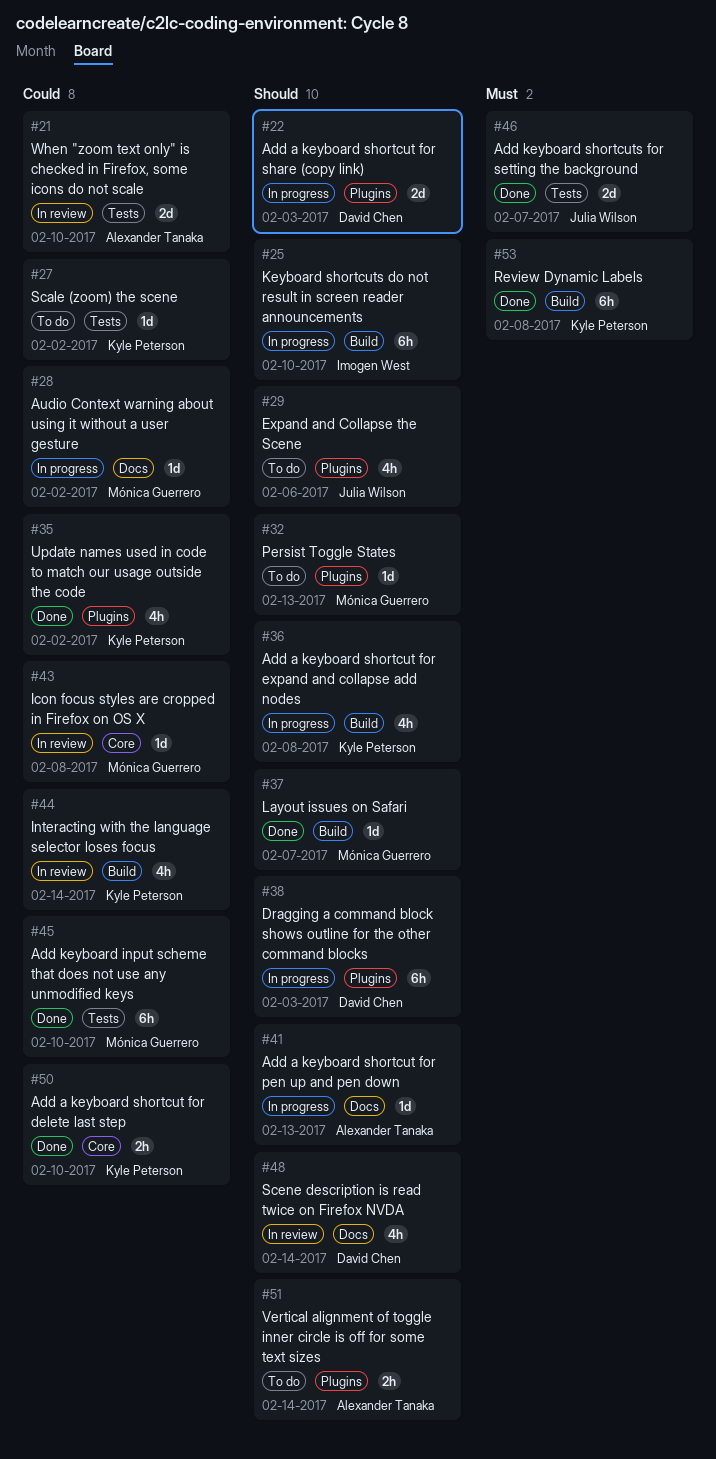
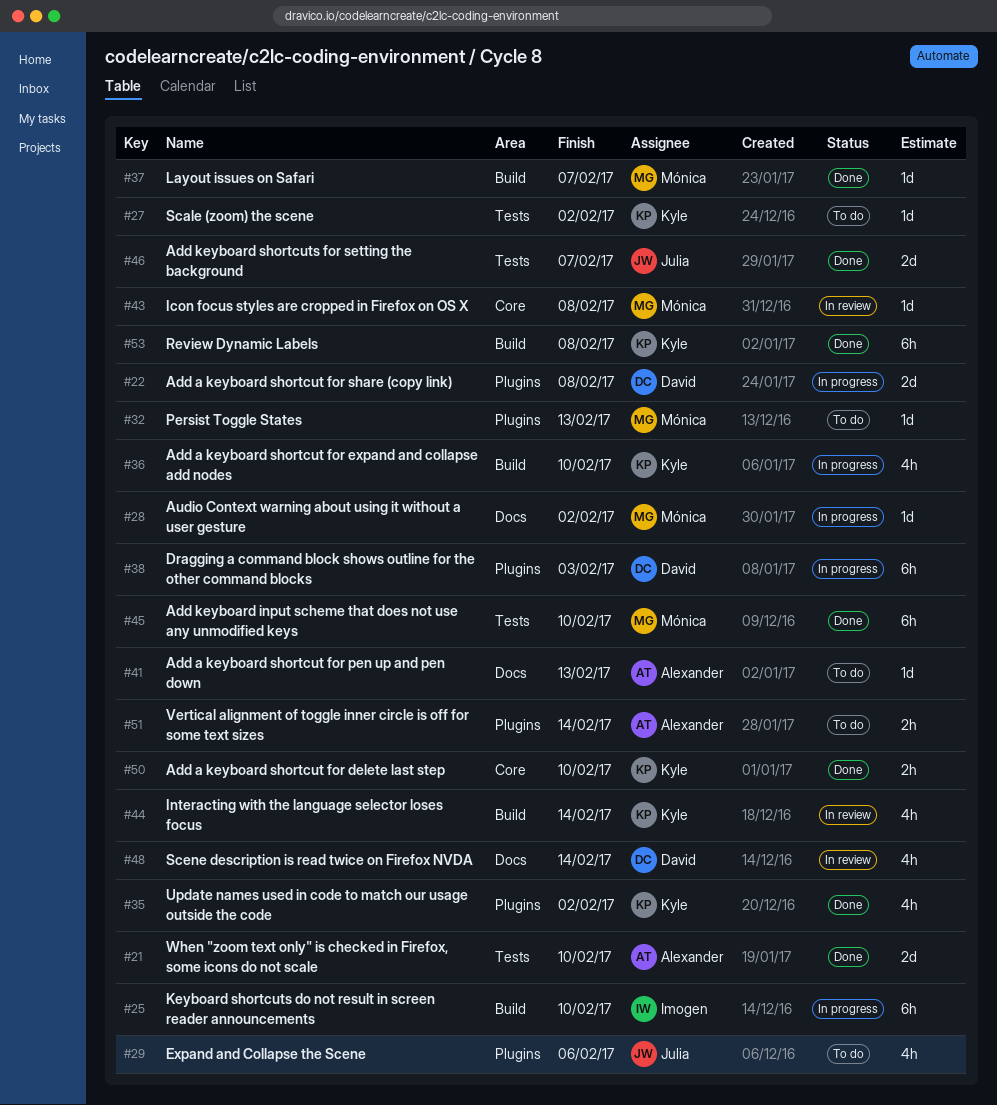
#21, status: In review -> Done
#22, due: Feb 3 -> Feb 8
#36, due: Feb 8 -> Feb 10
#41, status: In progress -> To do

